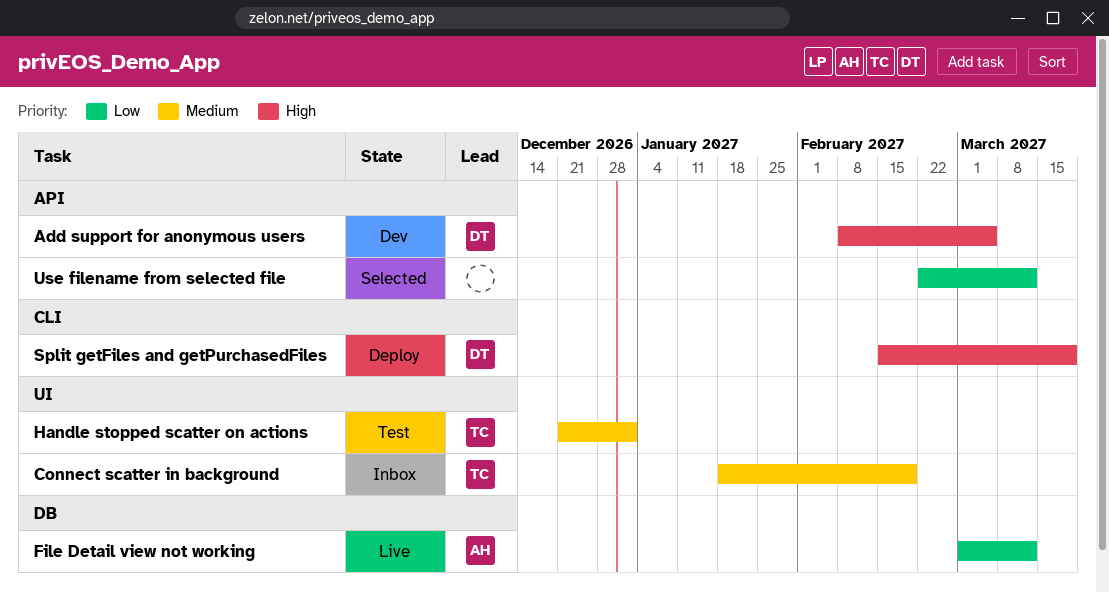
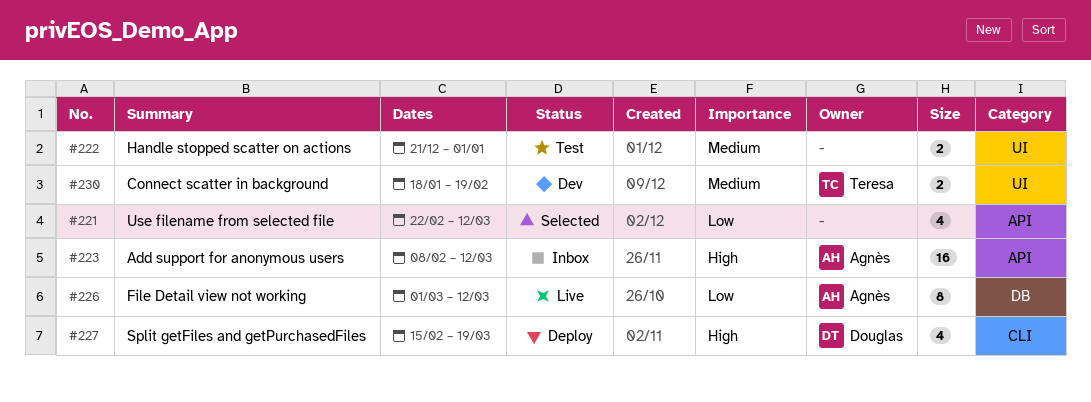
Add support for anonymous users, status: Dev -> Inbox
Add support for anonymous users, owner: Douglas -> Agnès
Add support for anonymous users, due: Mar 5 -> Mar 12
Connect scatter in background, status: Inbox -> Dev
Handle stopped scatter on actions, owner: Teresa -> none

